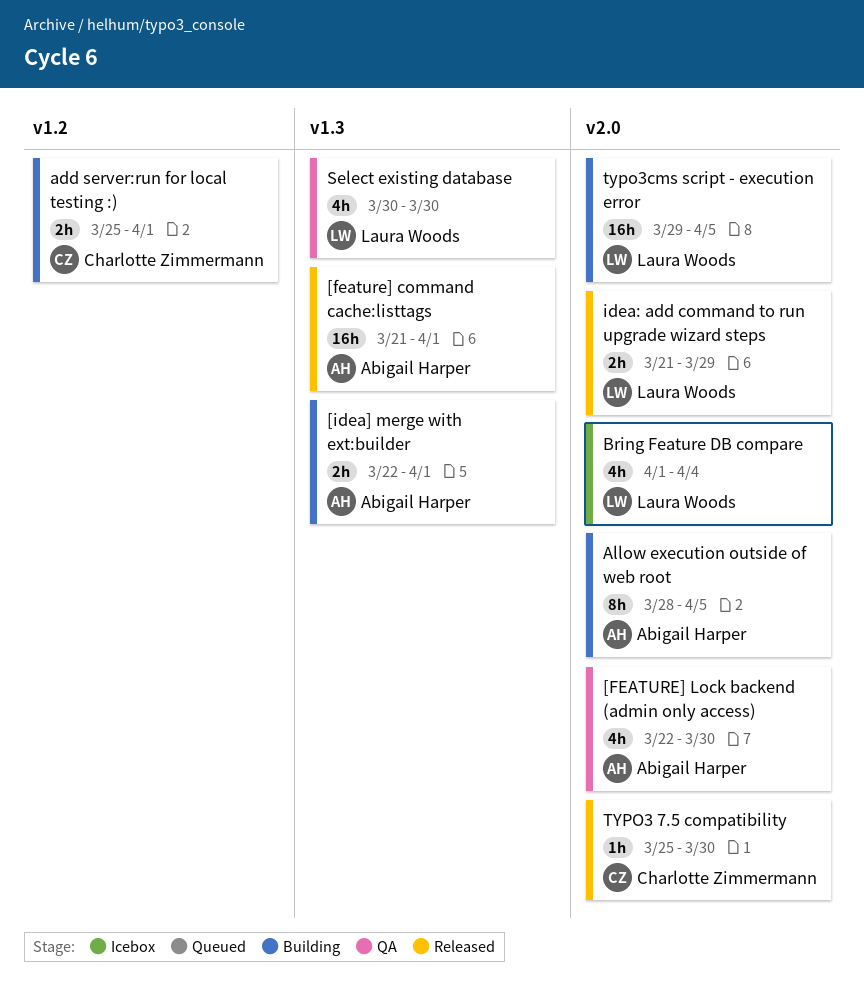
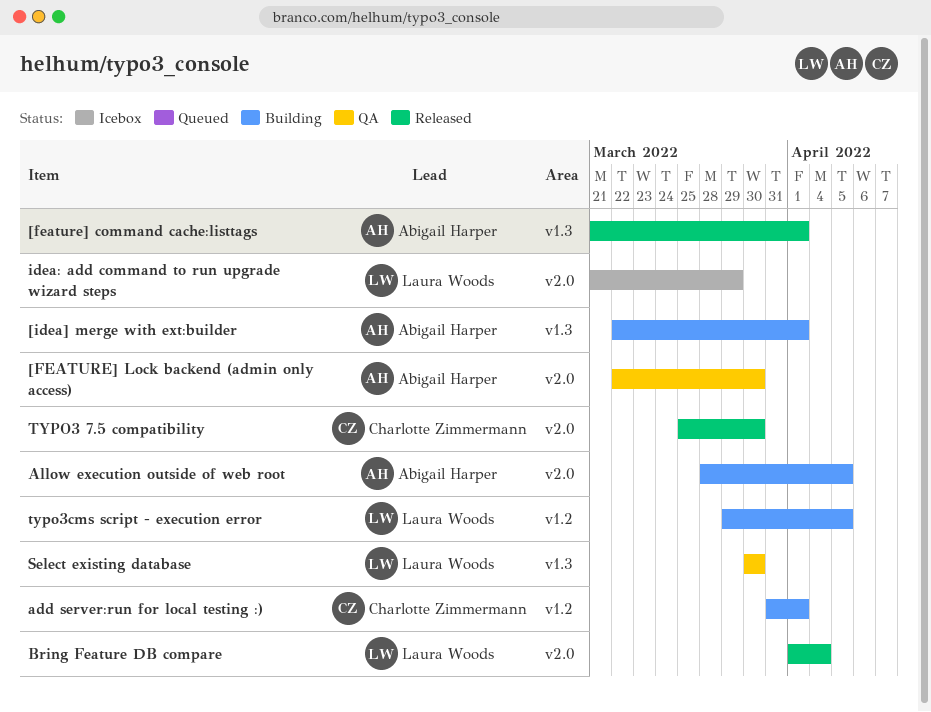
add server:run for local testing :), start: Mar 25 -> Mar 31
Bring Feature DB compare, status: Icebox -> Released
idea: add command to run upgrade wizard steps, status: Released -> Icebox
typo3cms script - execution error, label: v2.0 -> v1.2

